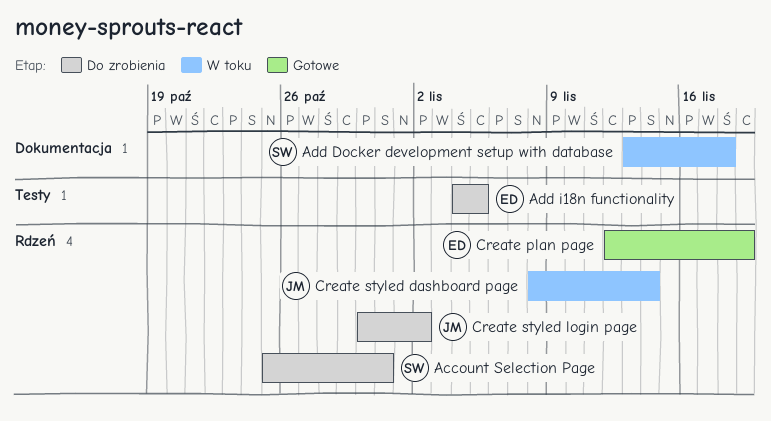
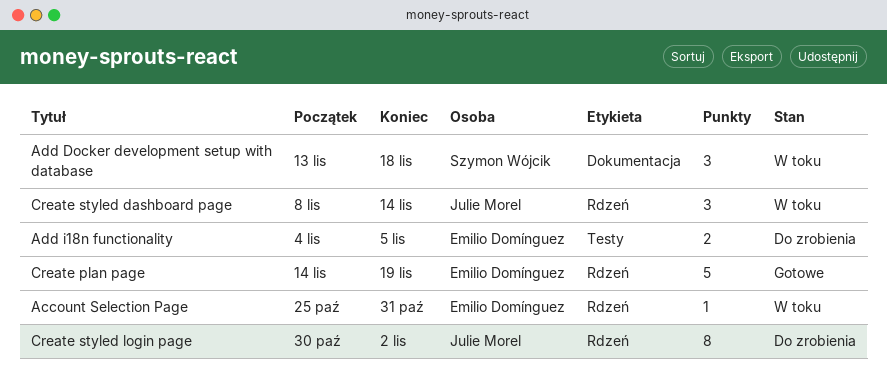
Account Selection Page, status: Do zrobienia -> W toku
Account Selection Page, owner: Szymon Wójcik -> Emilio Domínguez
Create plan page, start: Nov 12 -> Nov 14

